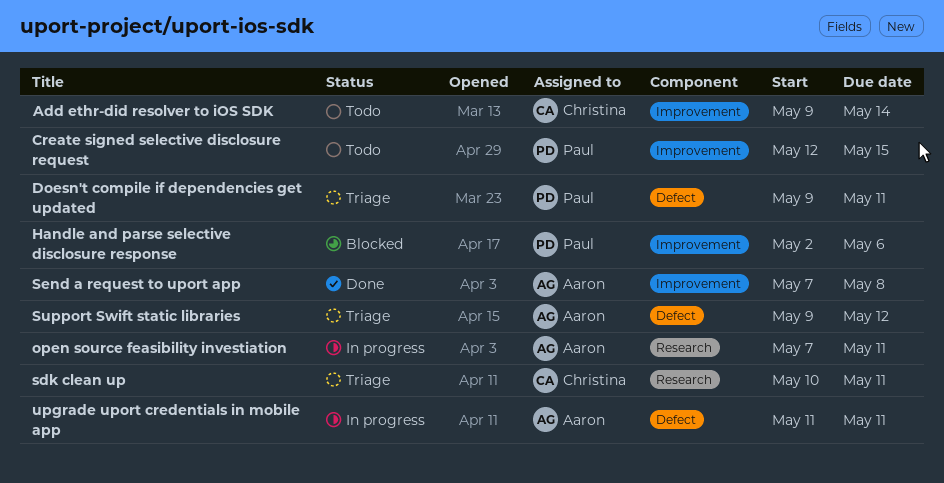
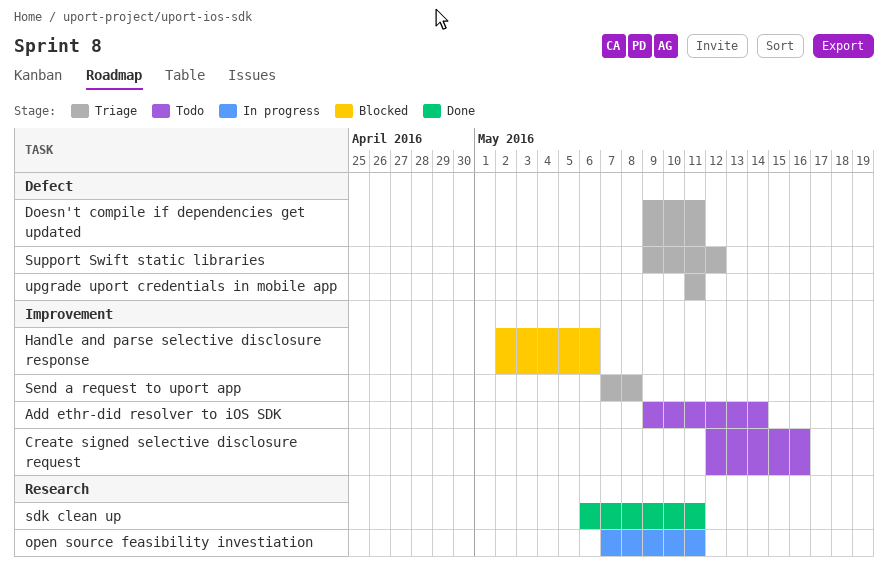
Create signed selective disclosure request, due: May 15 -> May 16
sdk clean up, status: Triage -> Done
sdk clean up, start: May 10 -> May 6
Send a request to uport app, status: Done -> Triage
upgrade uport credentials in mobile app, status: In progress -> Triage

